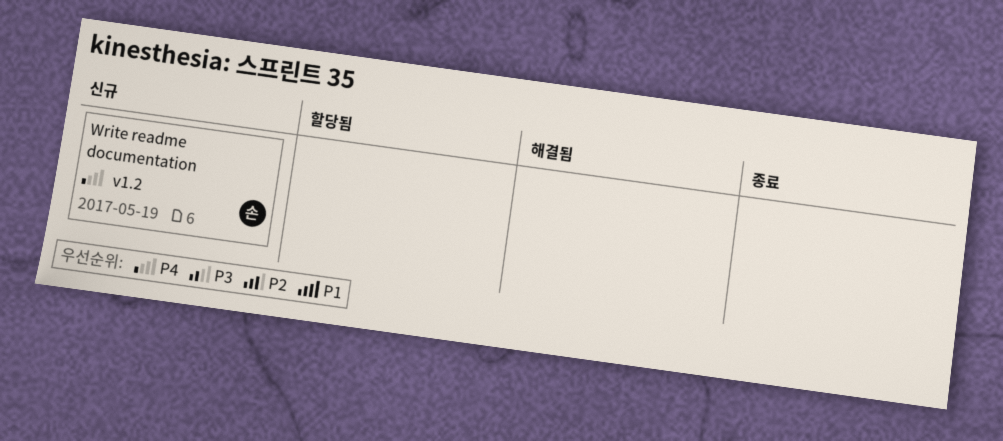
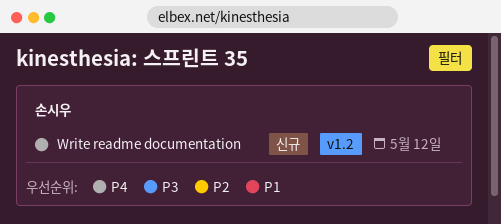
Write readme documentation, due: May 19 -> May 12

